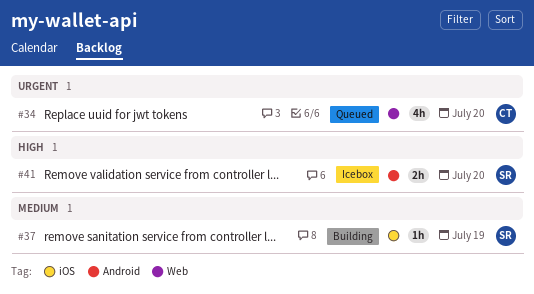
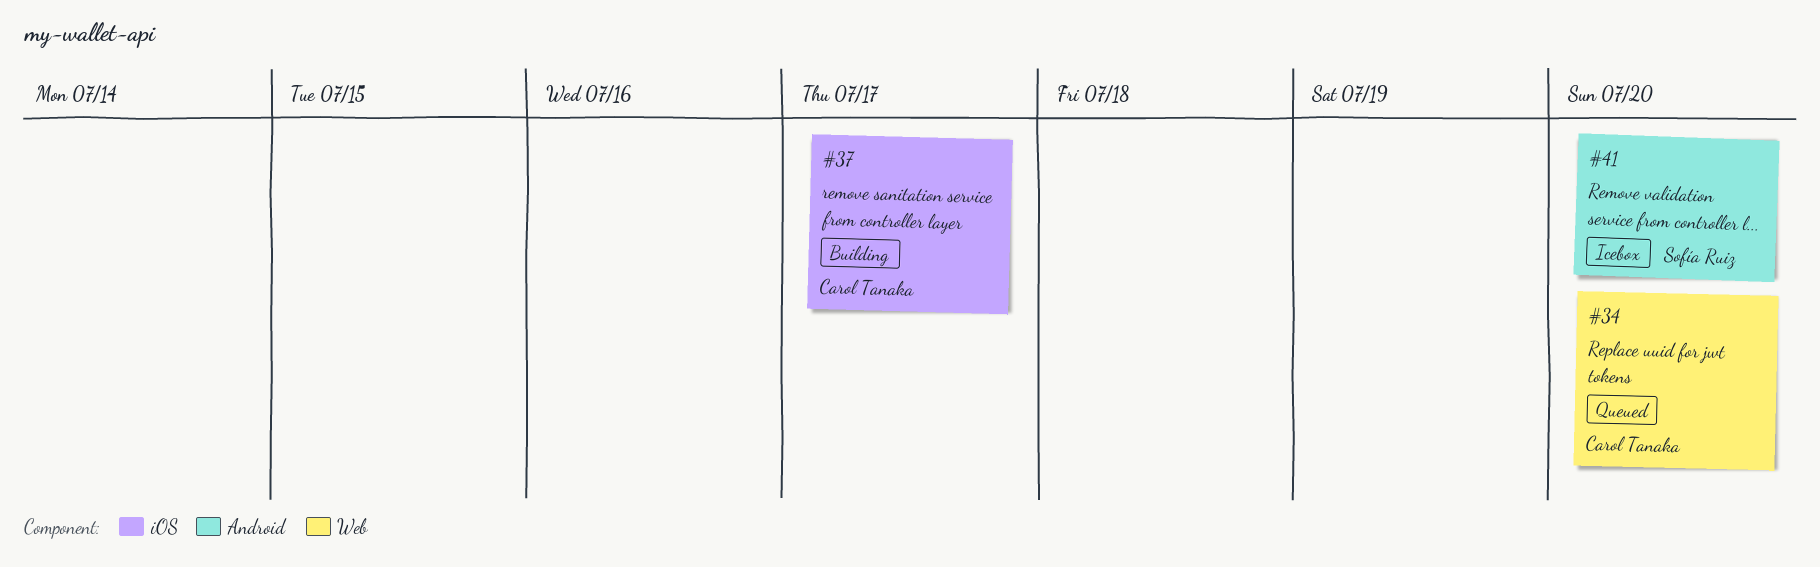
#37, owner: Sofía Ruiz -> Carol Tanaka
#37, due: Jul 19 -> Jul 17

